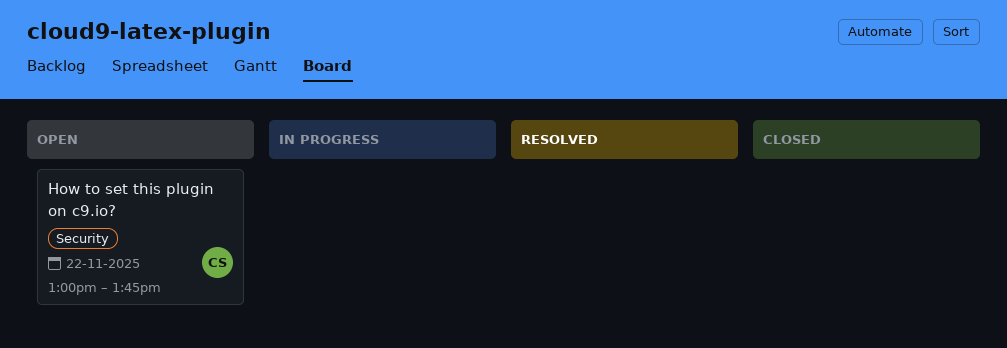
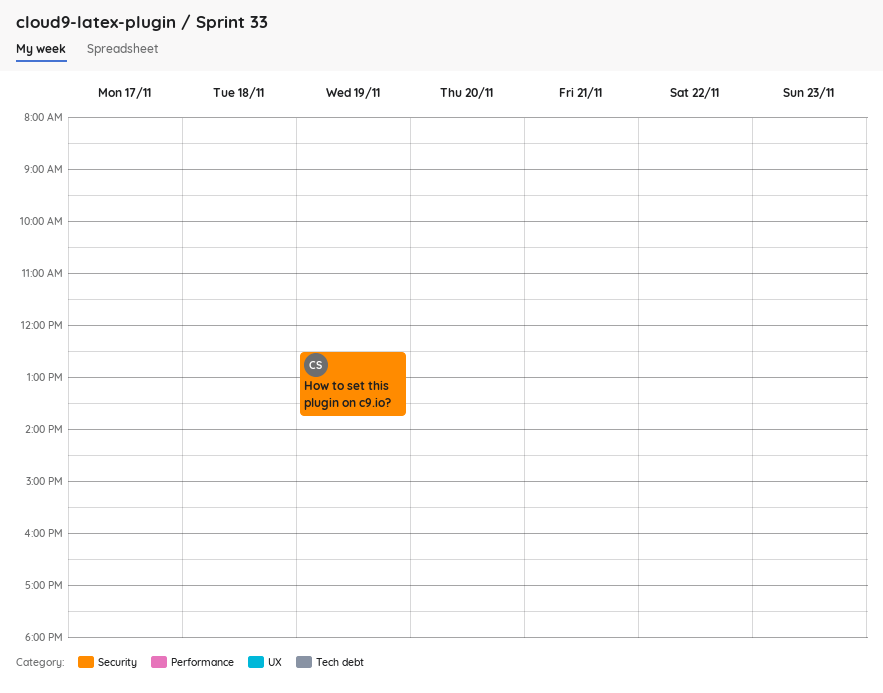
How to set this plugin on c9.io?, day: Nov 22 -> Nov 19
How to set this plugin on c9.io?, begins: 13:00 -> 12:30

